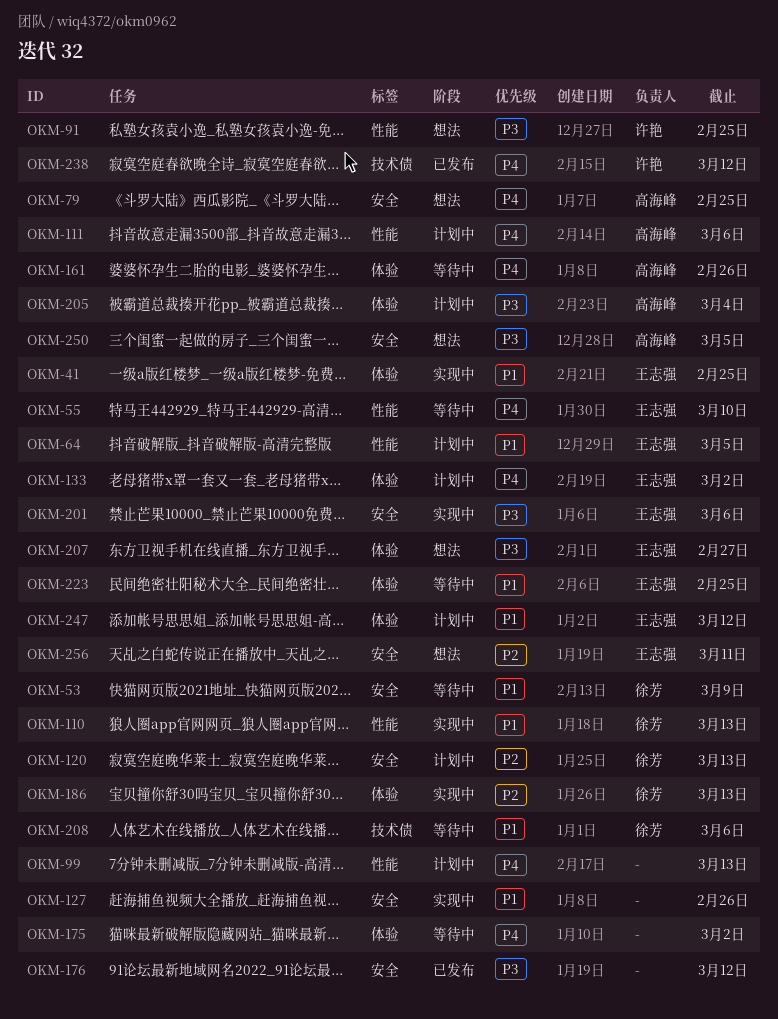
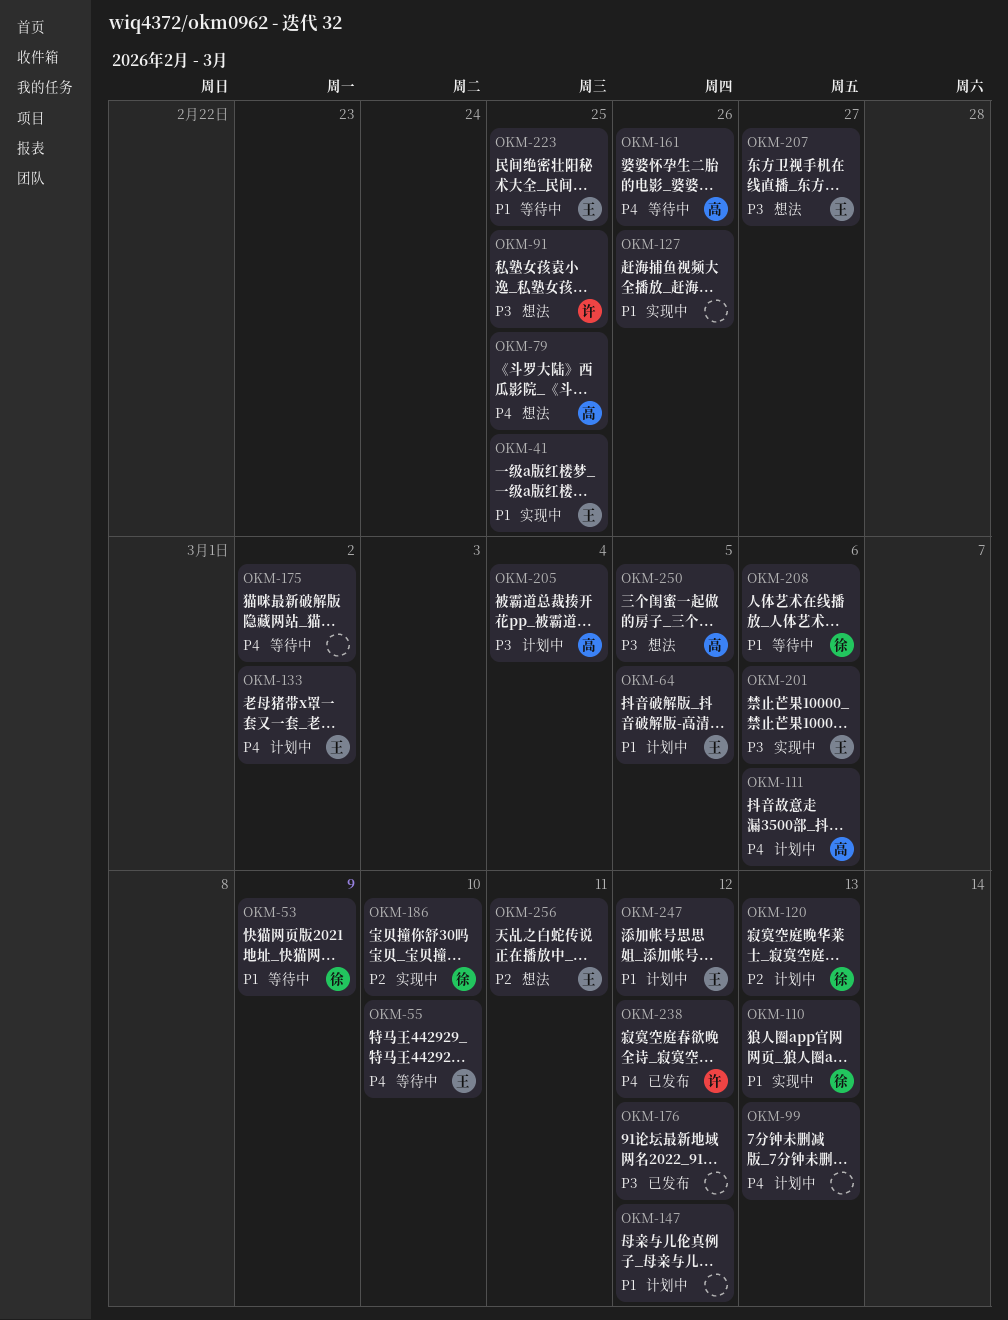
OKM-147: none -> present
OKM-186, due: Mar 13 -> Mar 10

